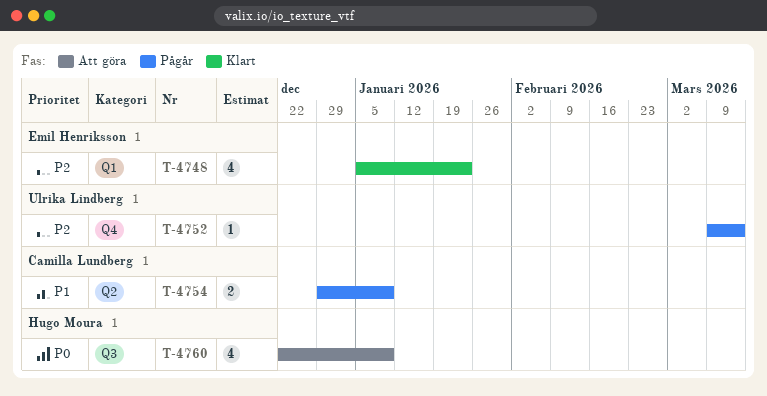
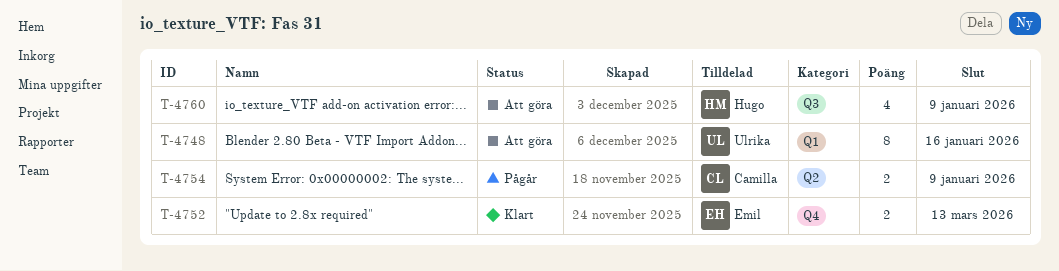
T-4748, status: Klart -> Att göra
T-4748, owner: Emil Henriksson -> Ulrika Lindberg
T-4748, estimate: 4 -> 8
T-4748, due: Jan 23 -> Jan 16
T-4752, status: Pågår -> Klart
T-4752, owner: Ulrika Lindberg -> Emil Henriksson
T-4752, estimate: 1 -> 2

